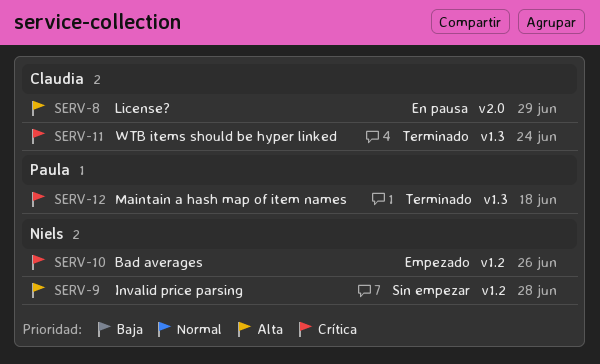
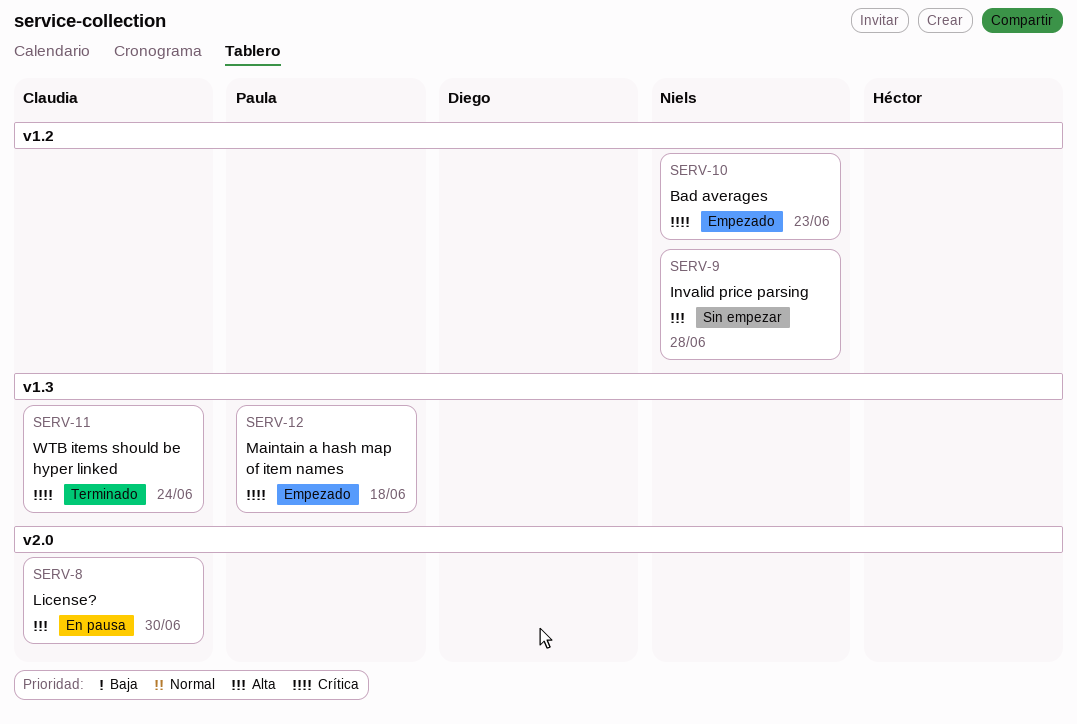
SERV-8, due: Jun 29 -> Jun 30
SERV-10, due: Jun 26 -> Jun 23
SERV-12, status: Terminado -> Empezado

